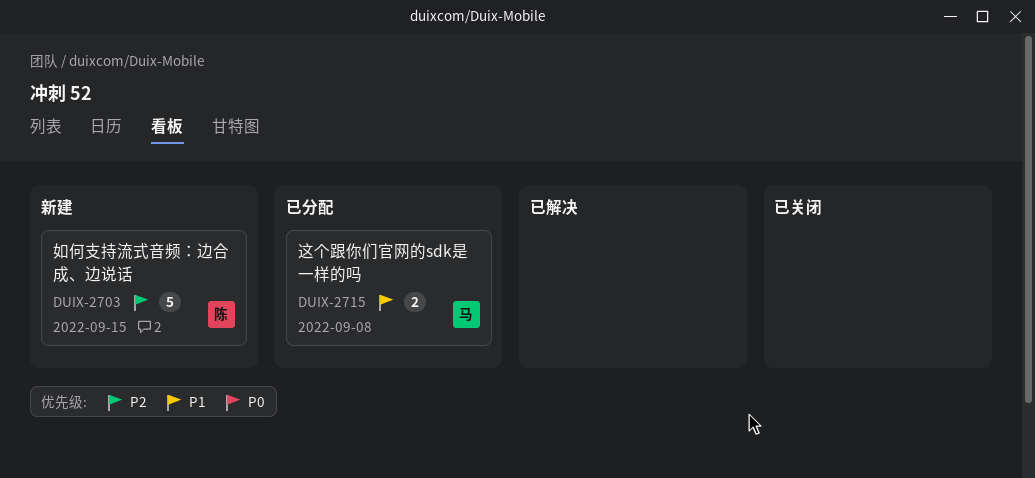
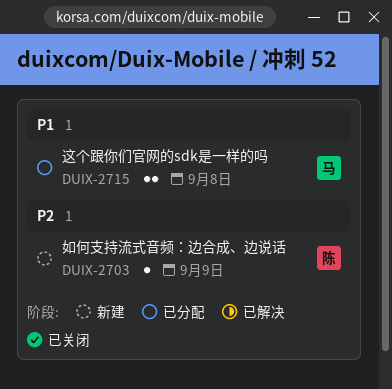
DUIX-2703, estimate: 5 -> 1
DUIX-2703, due: Sep 15 -> Sep 9

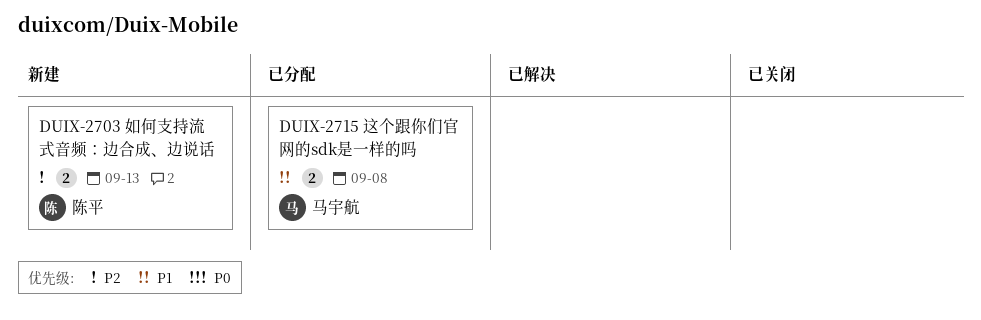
DUIX-2703, estimate: 1 -> 2
DUIX-2703, due: Sep 9 -> Sep 13

